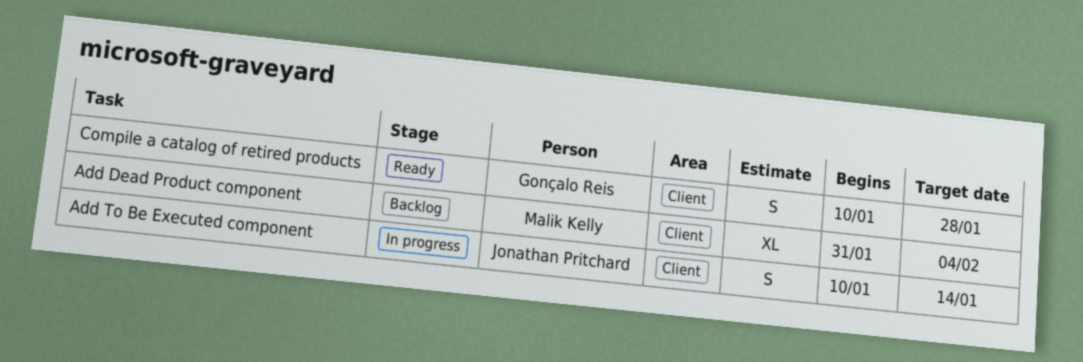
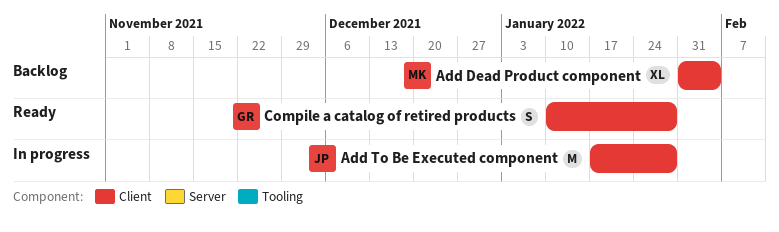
Add To Be Executed component, estimate: S -> M
Add To Be Executed component, start: Jan 10 -> Jan 17
Add To Be Executed component, due: Jan 14 -> Jan 28

